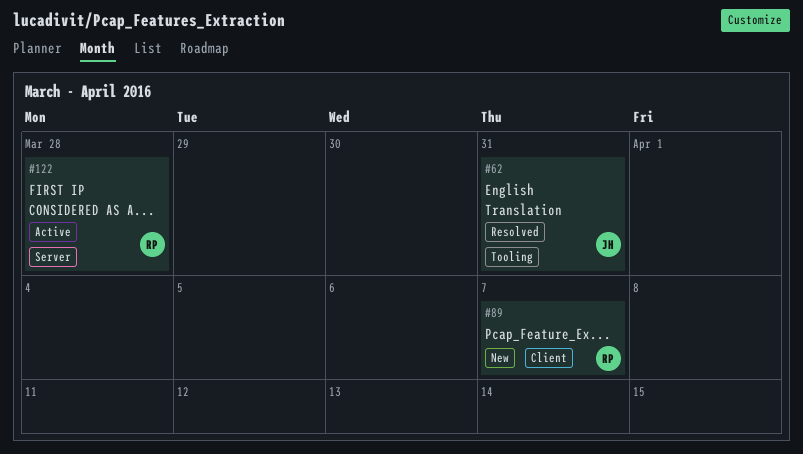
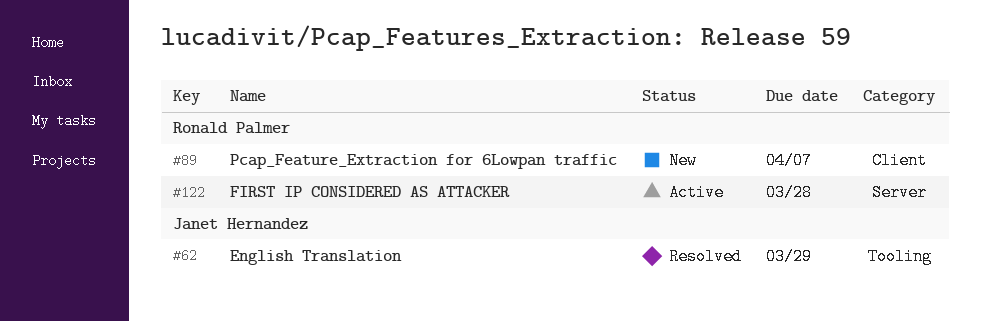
#62, due: Mar 31 -> Mar 29

